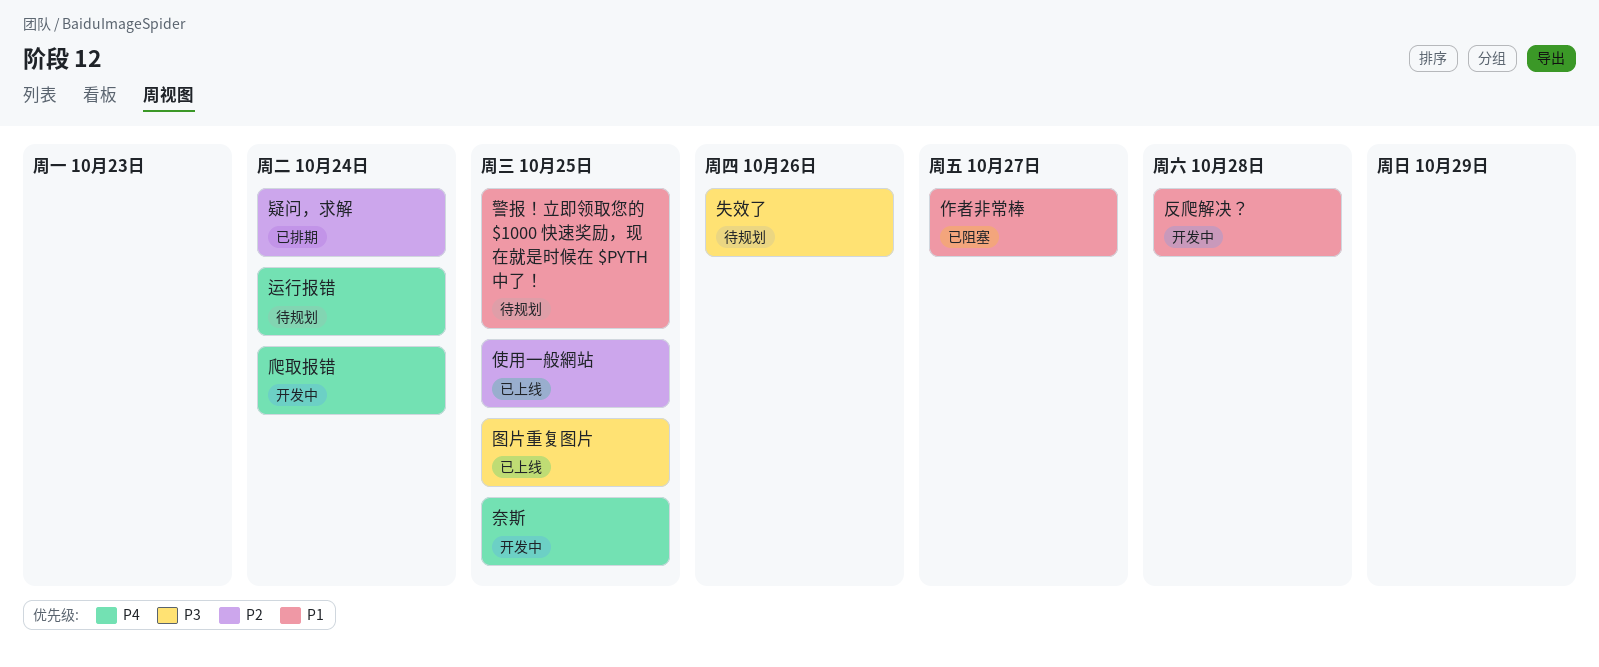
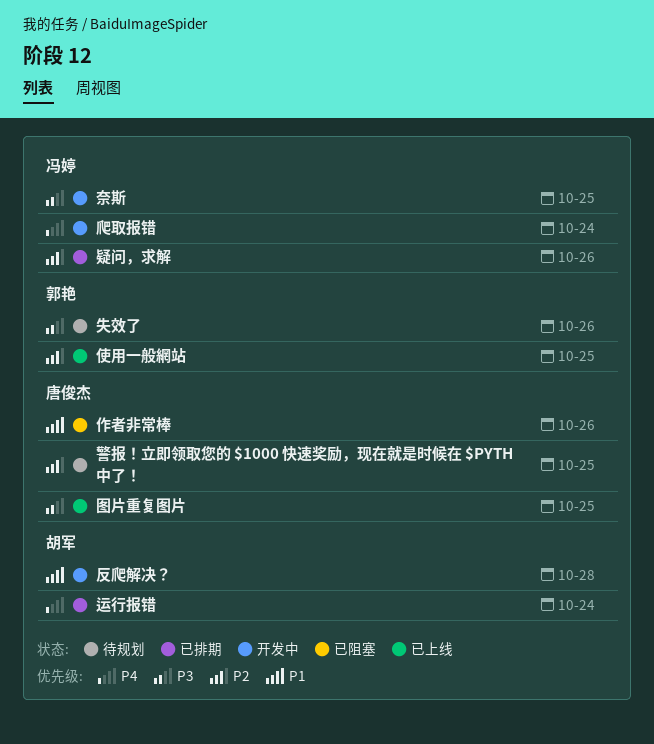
作者非常棒, due: Oct 27 -> Oct 26
奈斯, priority: P4 -> P3
疑问，求解, due: Oct 24 -> Oct 26
警报！立即领取您的 $1000 快速奖励，现在就是时候在 $PYTH 中了！, priority: P1 -> P2
运行报错, status: 待规划 -> 已排期

